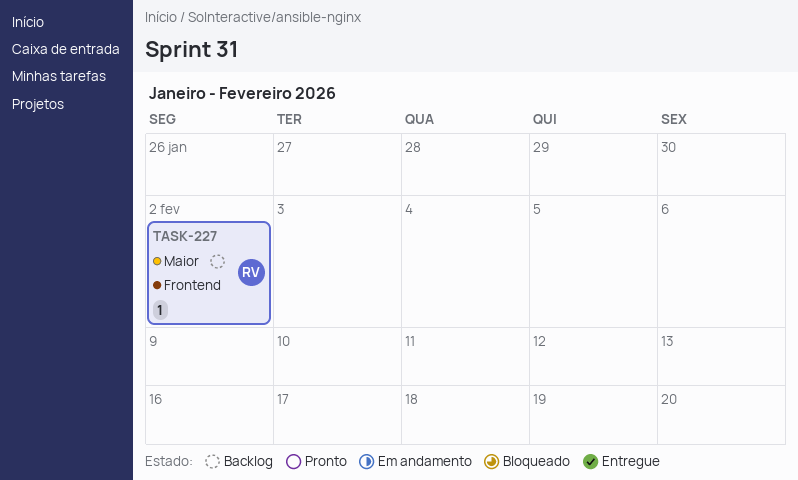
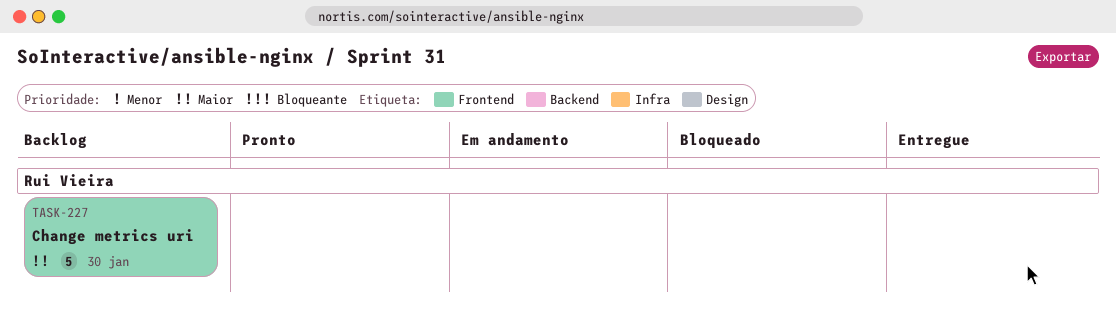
TASK-227, estimate: 1 -> 5
TASK-227, due: Feb 2 -> Jan 30

